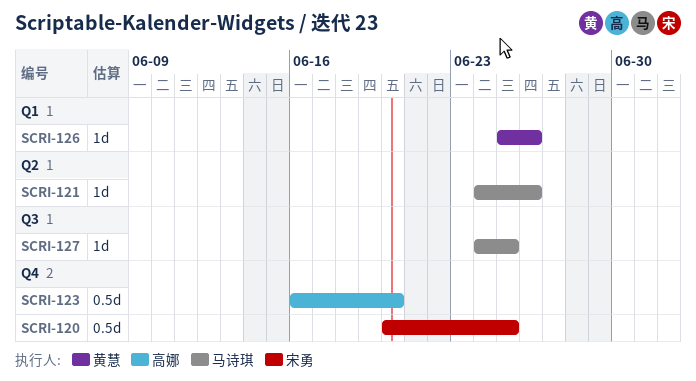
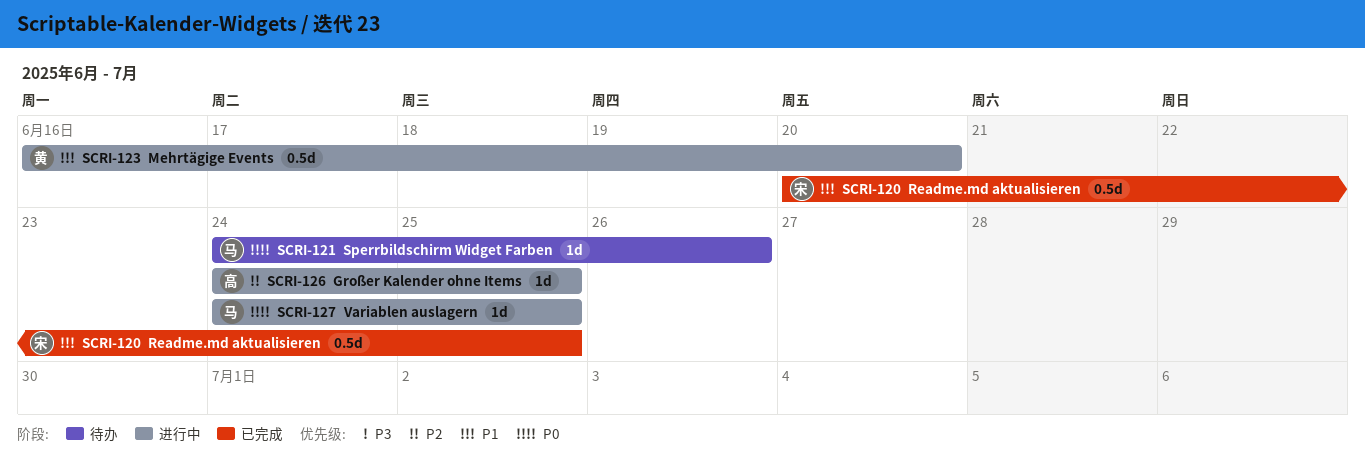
SCRI-123, owner: 高娜 -> 黄慧
SCRI-126, owner: 黄慧 -> 高娜
SCRI-126, start: Jun 25 -> Jun 24
SCRI-126, due: Jun 26 -> Jun 25

